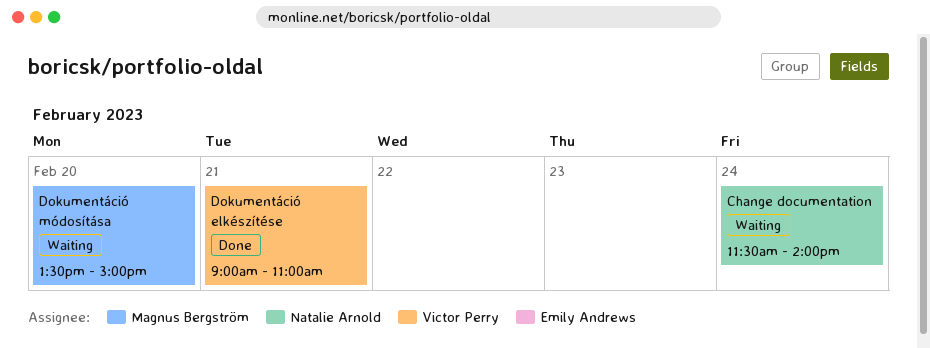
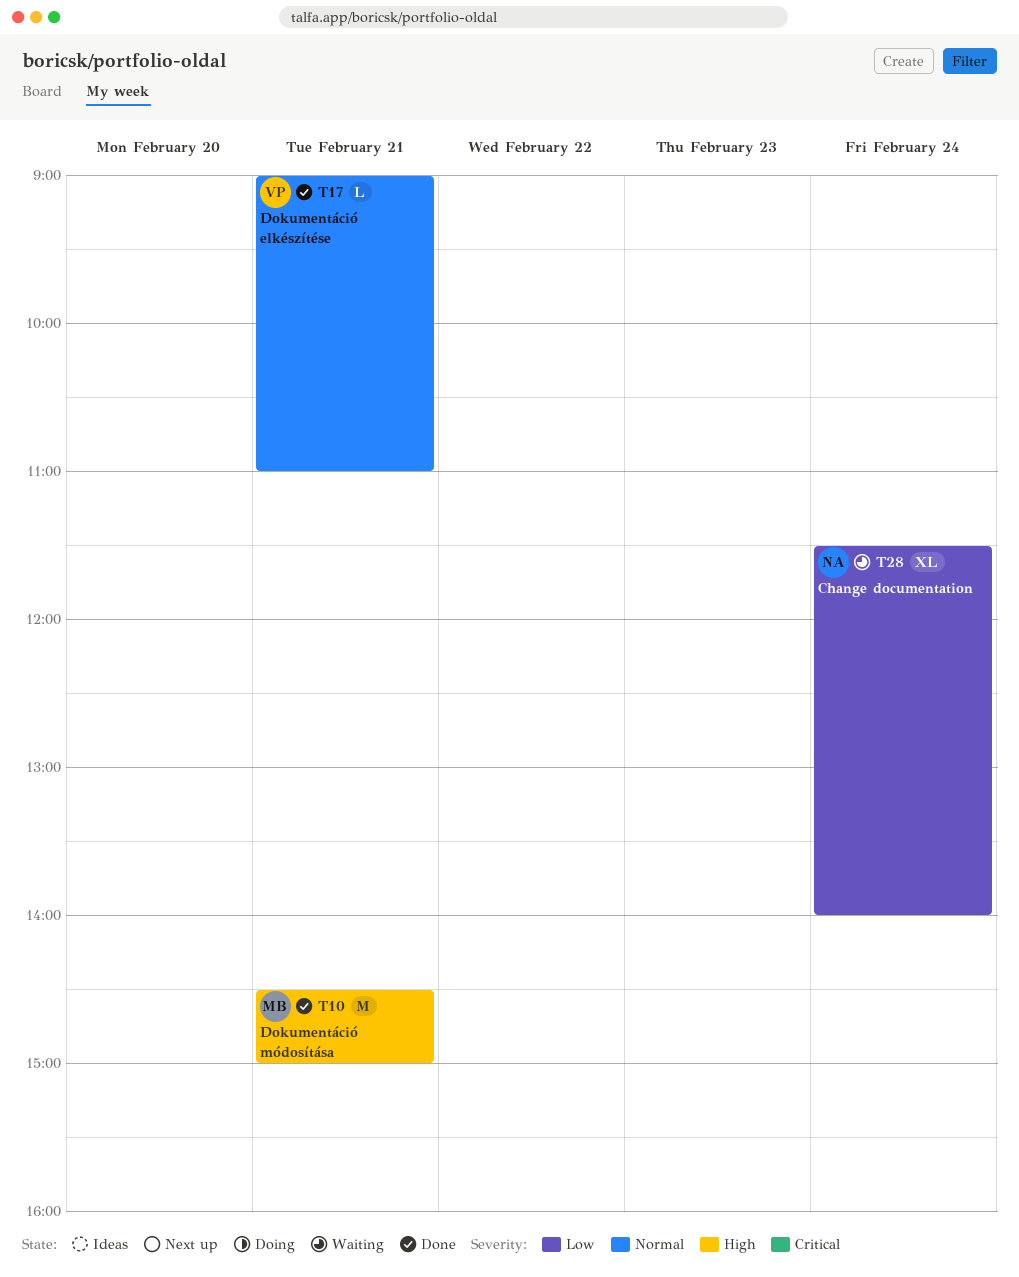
Dokumentáció módosítása, status: Waiting -> Done
Dokumentáció módosítása, day: Feb 20 -> Feb 21
Dokumentáció módosítása, begins: 13:30 -> 14:30

